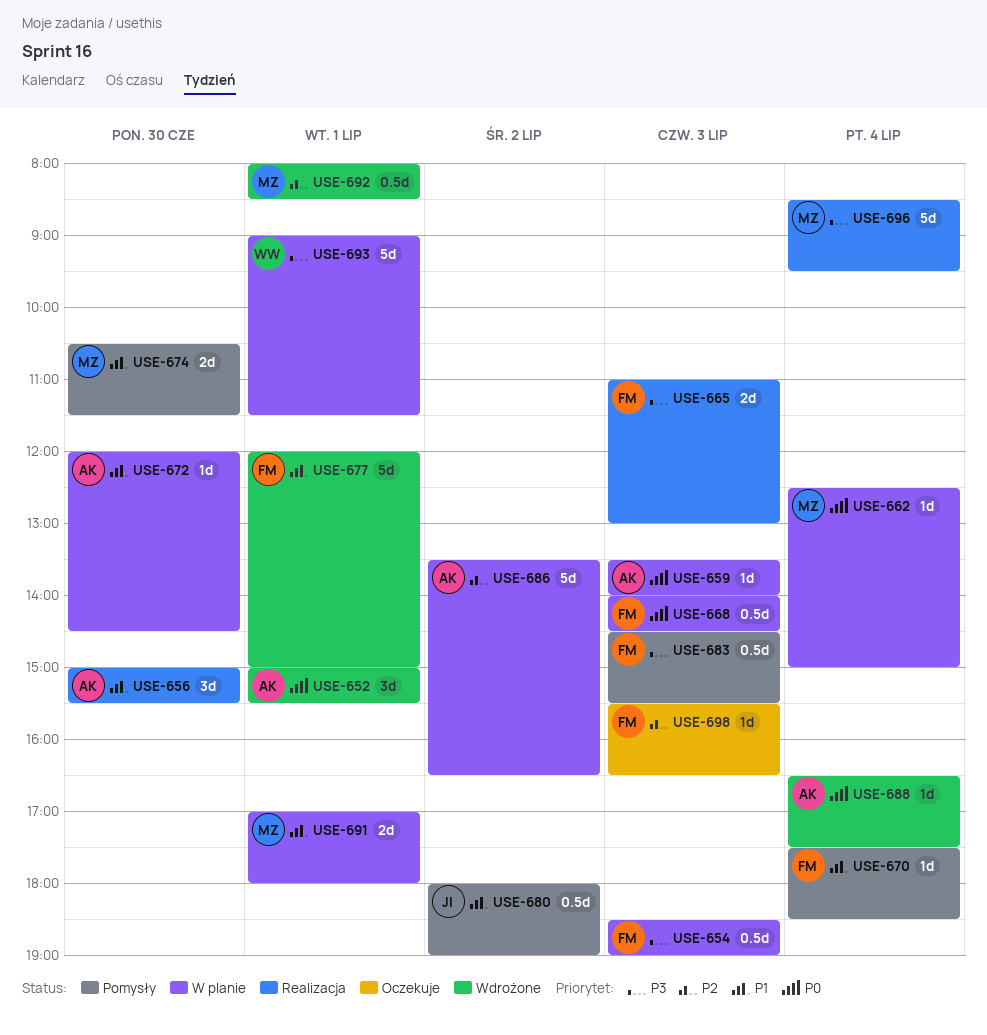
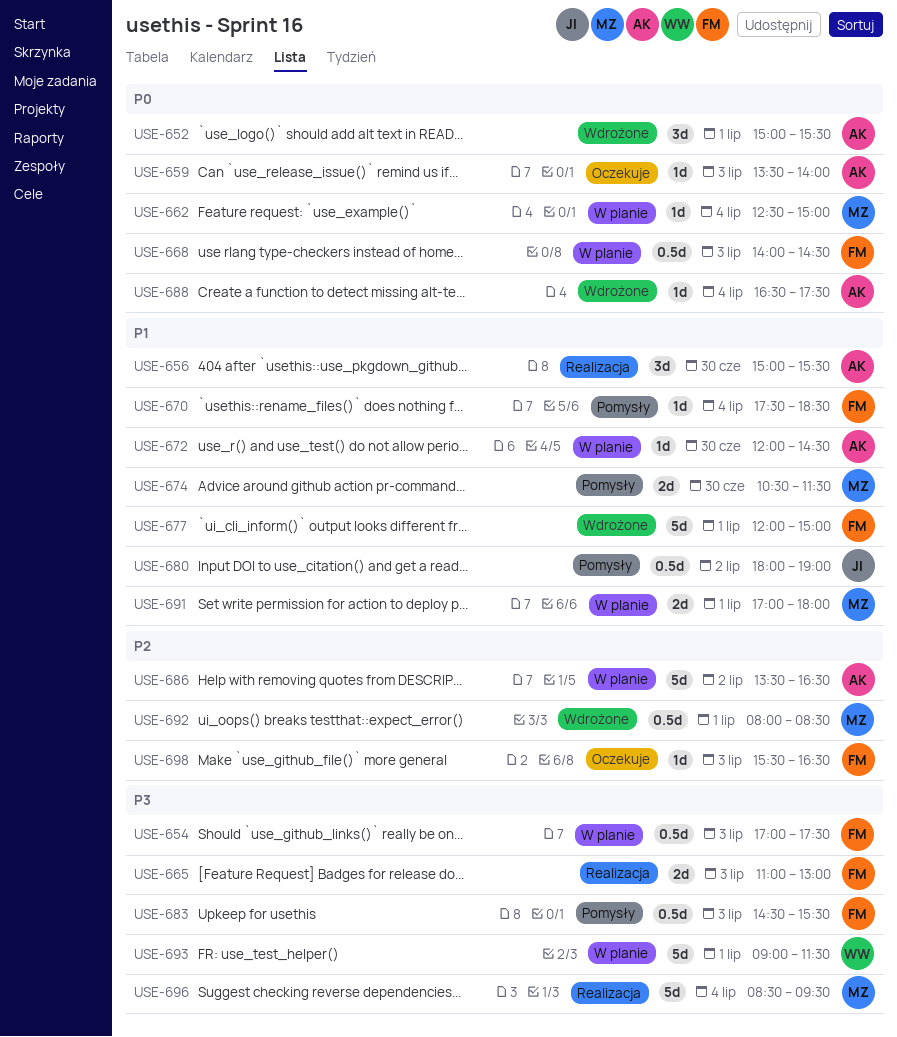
USE-654, begins: 18:30 -> 17:00
USE-654, ends: 19:00 -> 17:30
USE-659, status: W planie -> Oczekuje

